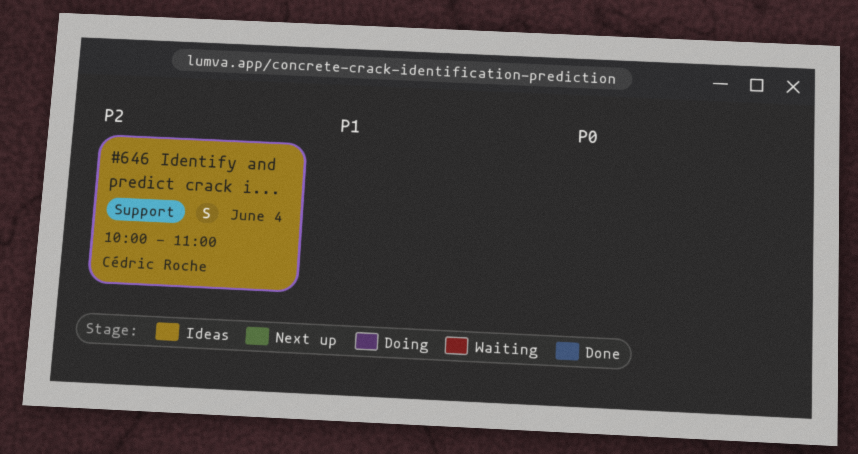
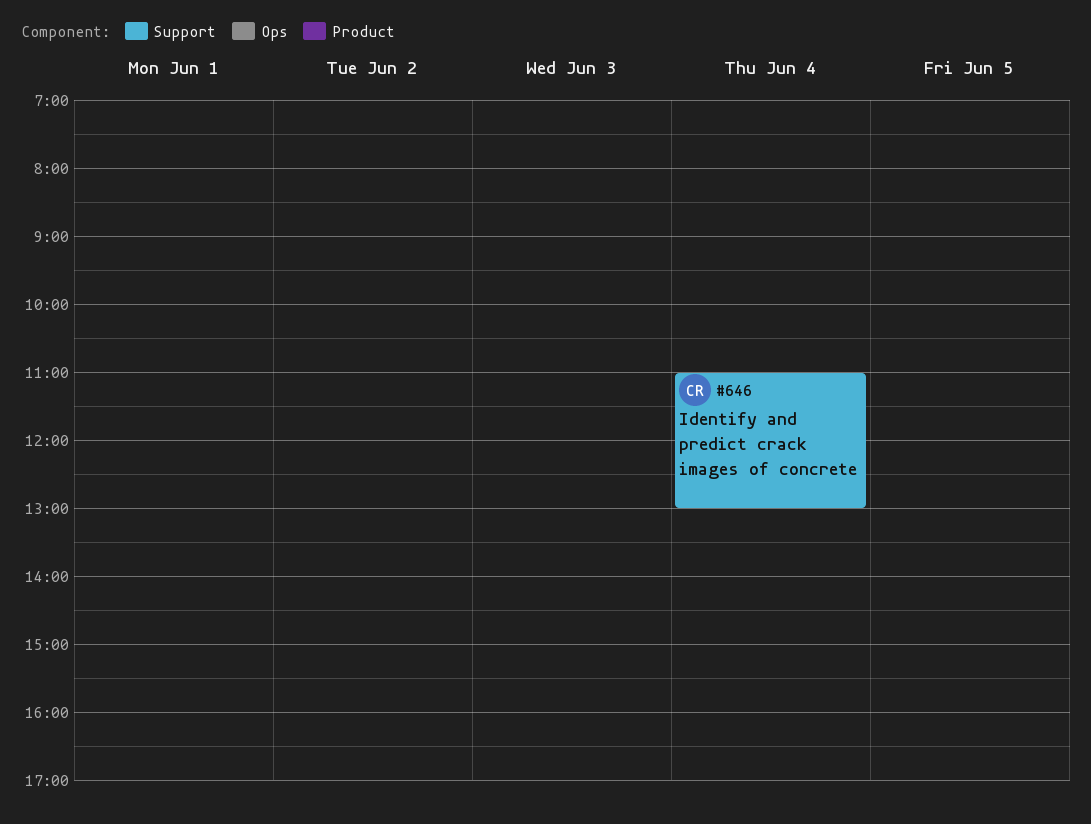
#646, begins: 10:00 -> 11:00
#646, ends: 11:00 -> 13:00

